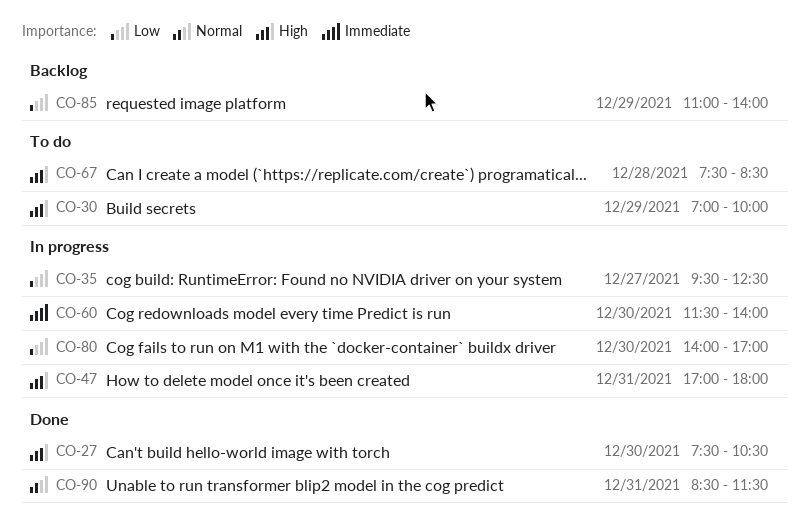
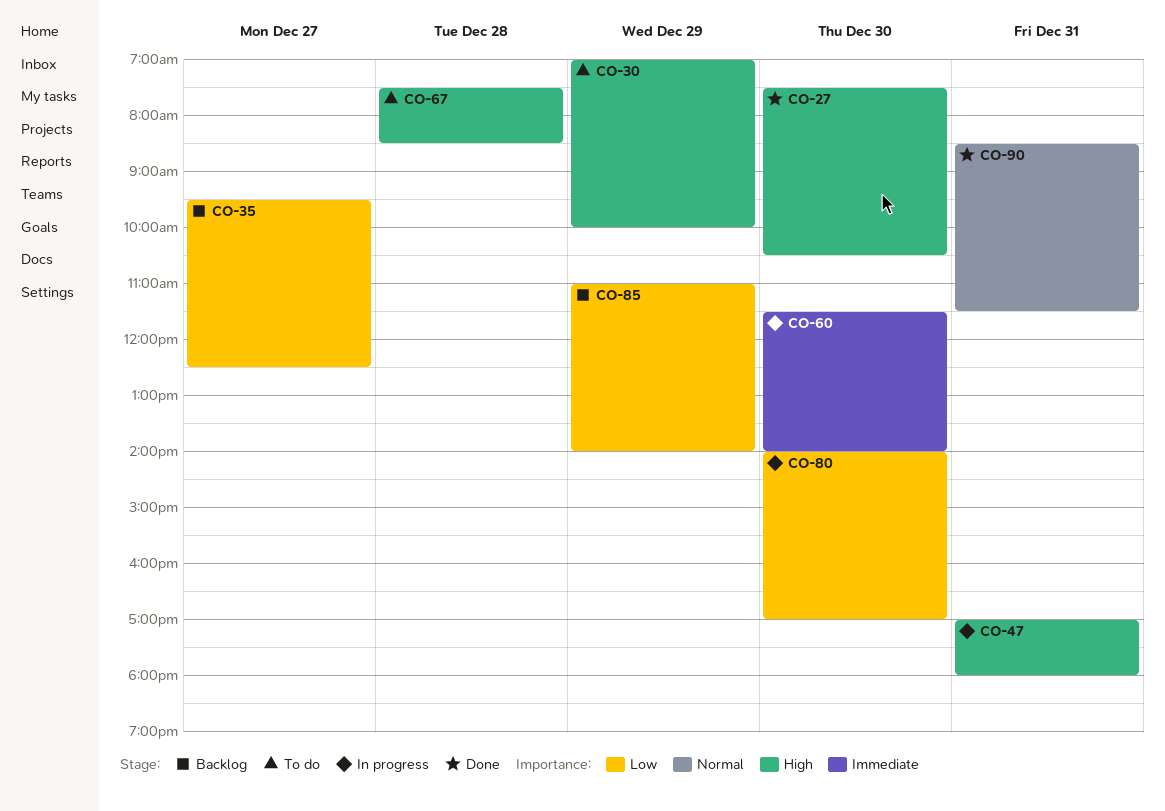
CO-35, status: In progress -> Backlog

